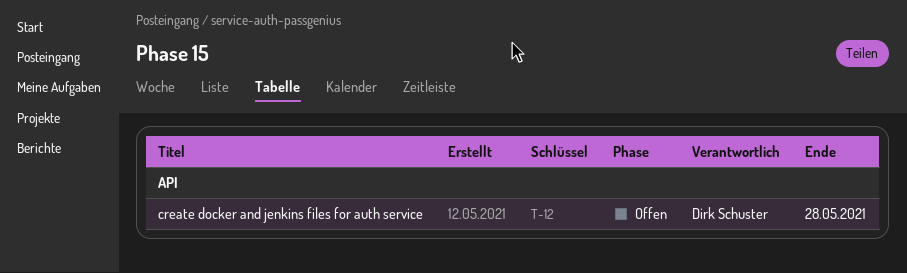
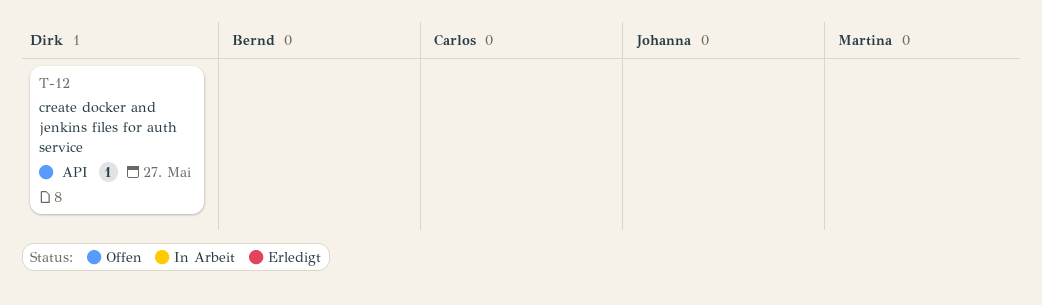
T-12, due: May 28 -> May 27

